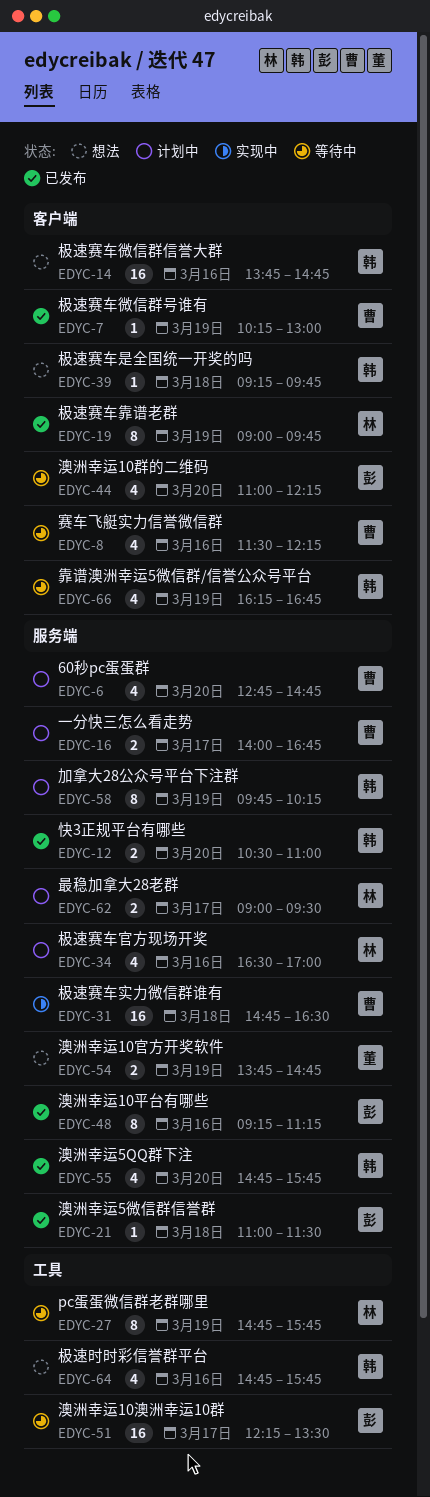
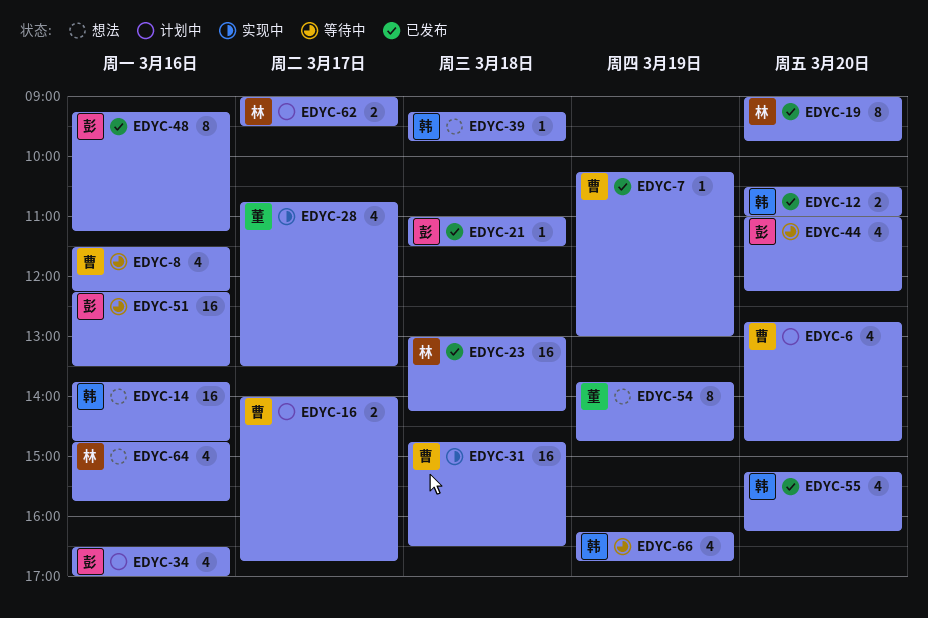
EDYC-19, day: Mar 19 -> Mar 20
EDYC-23: none -> present
EDYC-27: present -> none
EDYC-28: none -> present
EDYC-34, owner: 林 -> 彭
EDYC-51, day: Mar 17 -> Mar 16
EDYC-54, estimate: 2 -> 8
EDYC-55, begins: 14:45 -> 15:15
EDYC-55, ends: 15:45 -> 16:15
EDYC-58: present -> none
EDYC-64, owner: 韩 -> 林

